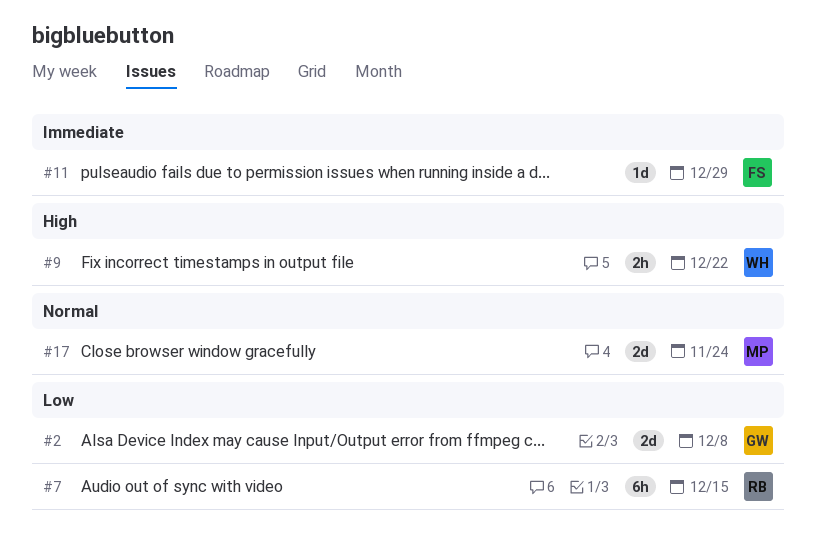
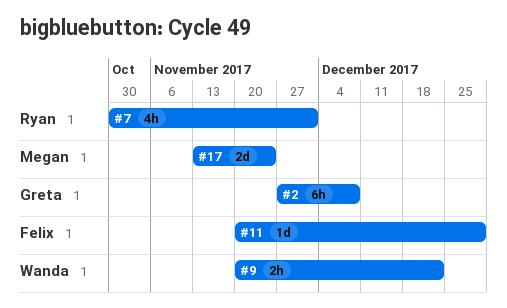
#2, estimate: 2d -> 6h
#7, estimate: 6h -> 4h
#7, due: Dec 15 -> Dec 1

